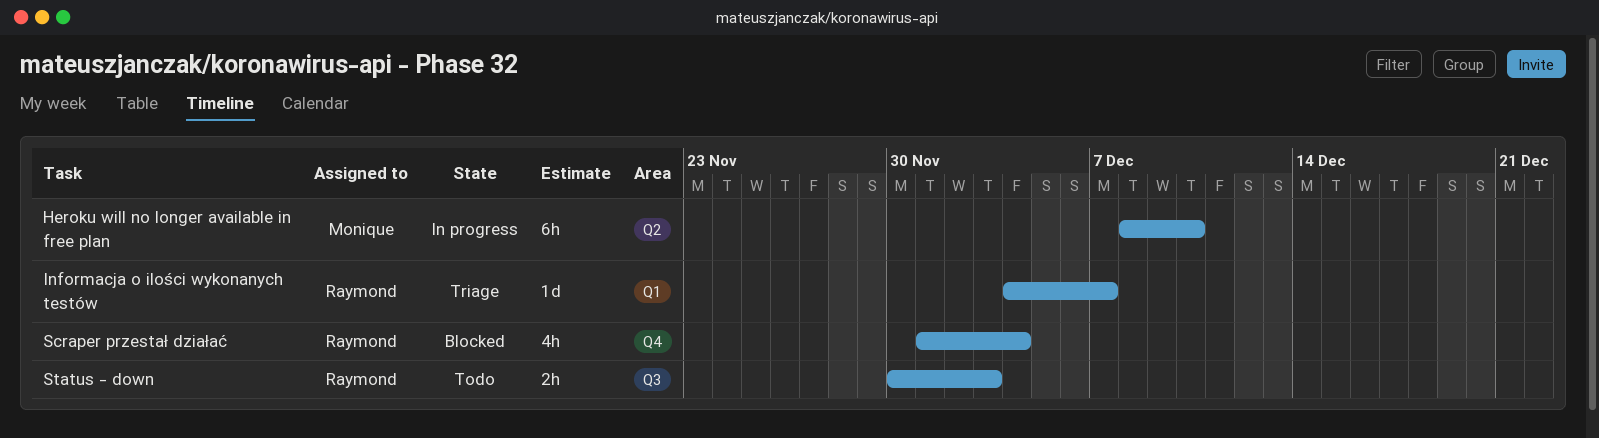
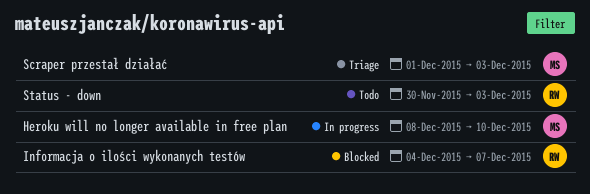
Informacja o ilości wykonanych testów, status: Triage -> Blocked
Scraper przestał działać, status: Blocked -> Triage
Scraper przestał działać, owner: Raymond -> Monique
Scraper przestał działać, due: Dec 4 -> Dec 3

